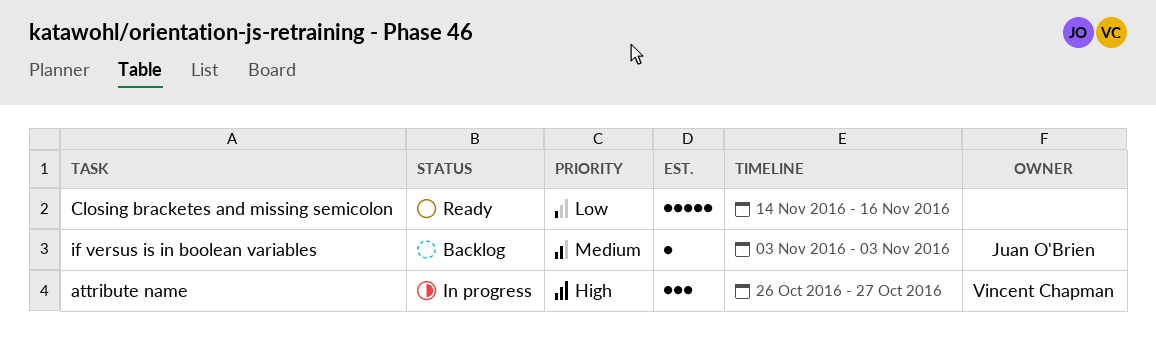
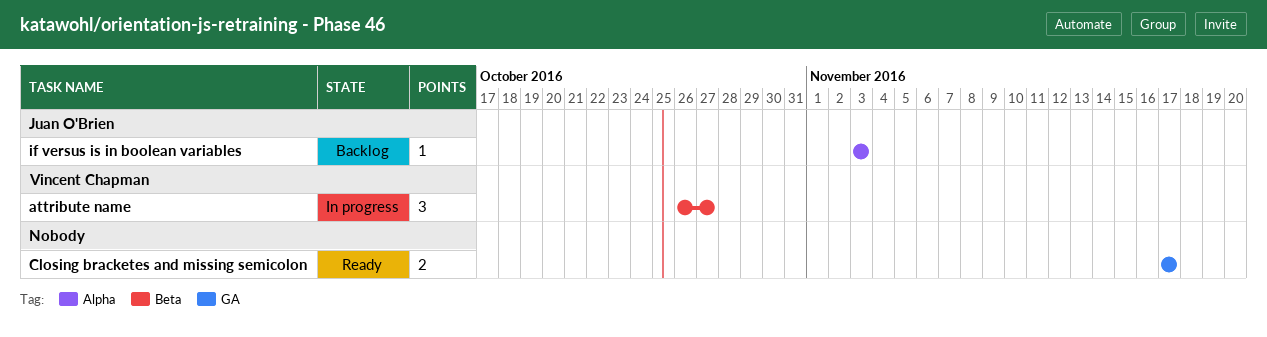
Closing bracketes and missing semicolon, estimate: 5 -> 2
Closing bracketes and missing semicolon, start: Nov 14 -> Nov 17
Closing bracketes and missing semicolon, due: Nov 16 -> Nov 17

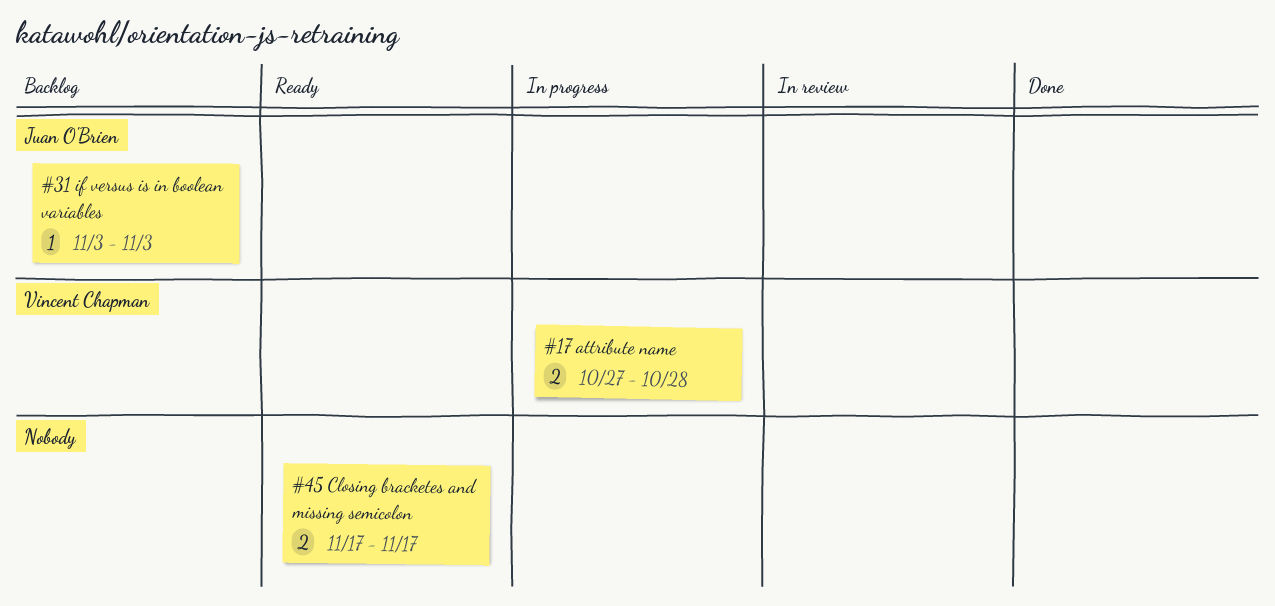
attribute name, estimate: 3 -> 2
attribute name, start: Oct 26 -> Oct 27
attribute name, due: Oct 27 -> Oct 28

